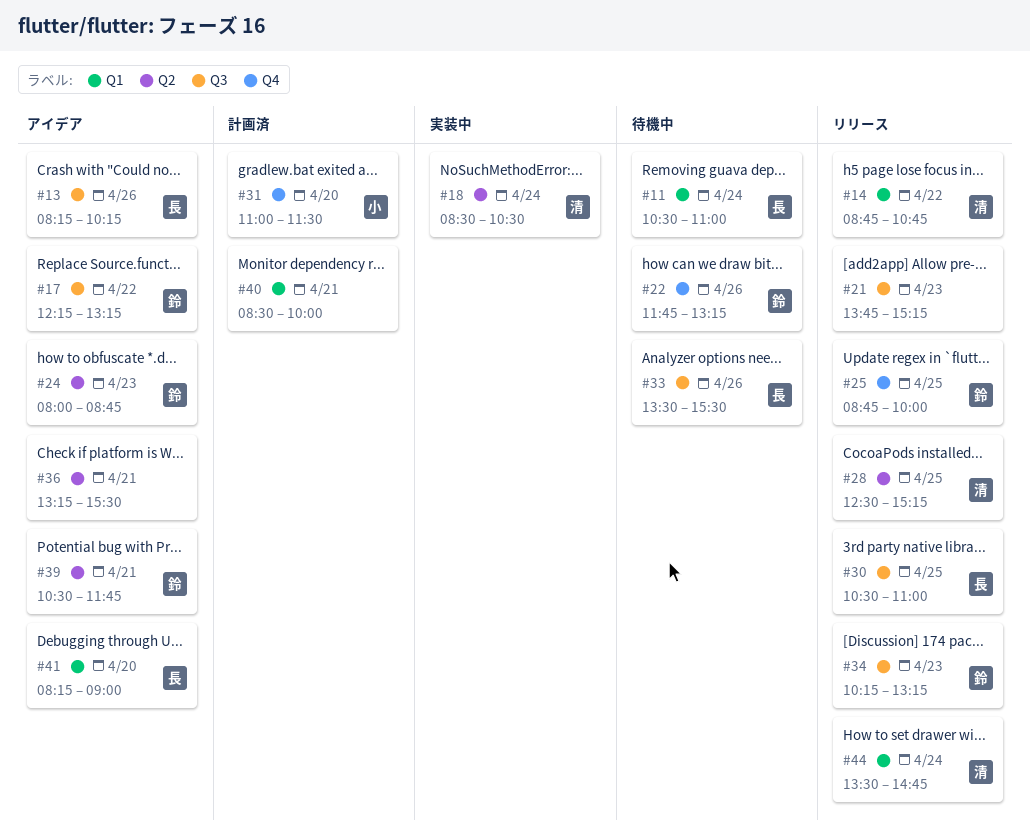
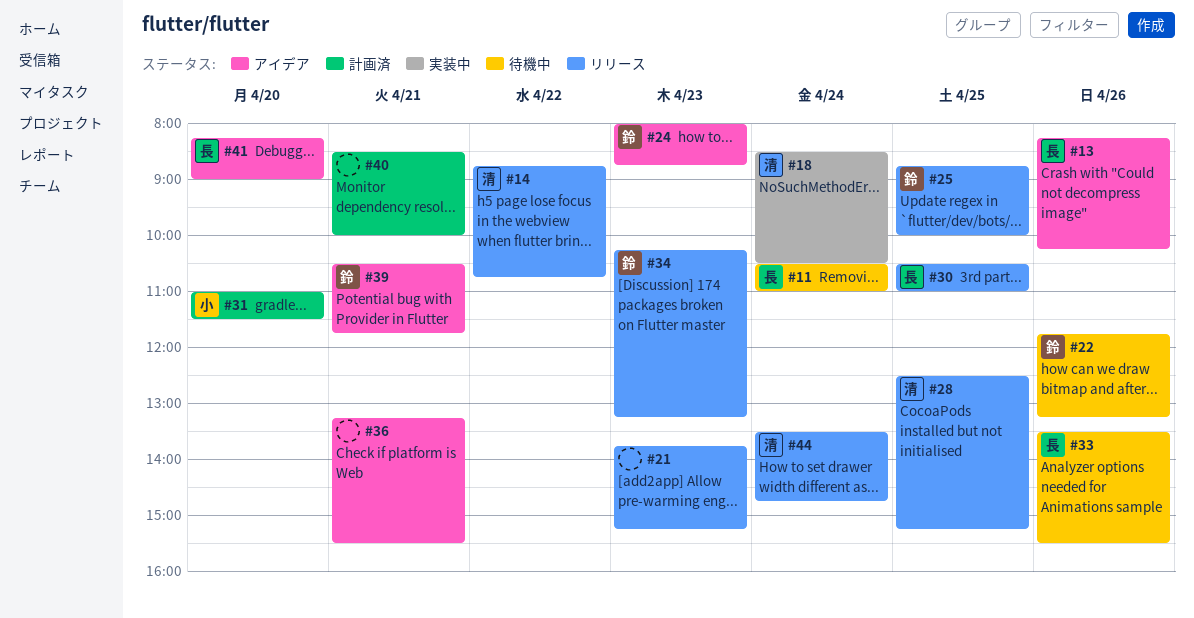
#17: present -> none

